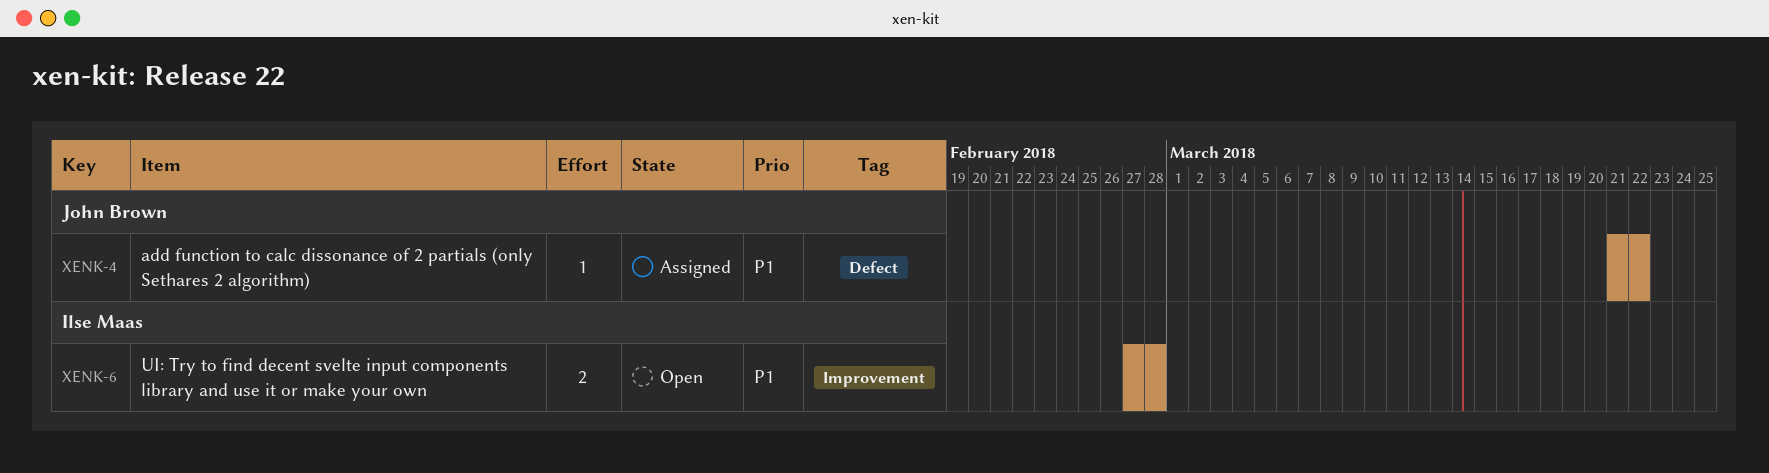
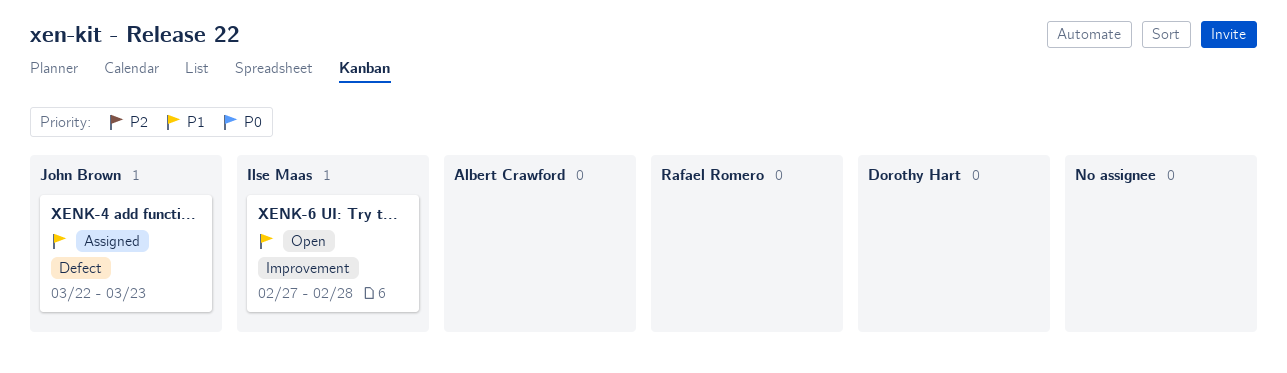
XENK-4, start: Mar 21 -> Mar 22
XENK-4, due: Mar 22 -> Mar 23

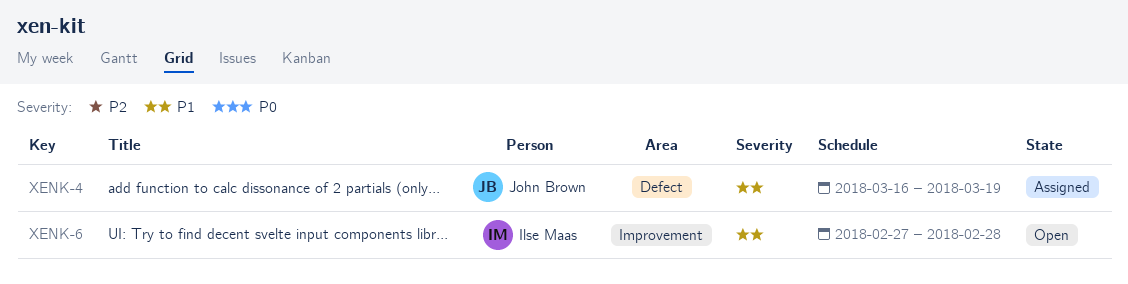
XENK-4, start: Mar 22 -> Mar 16
XENK-4, due: Mar 23 -> Mar 19

